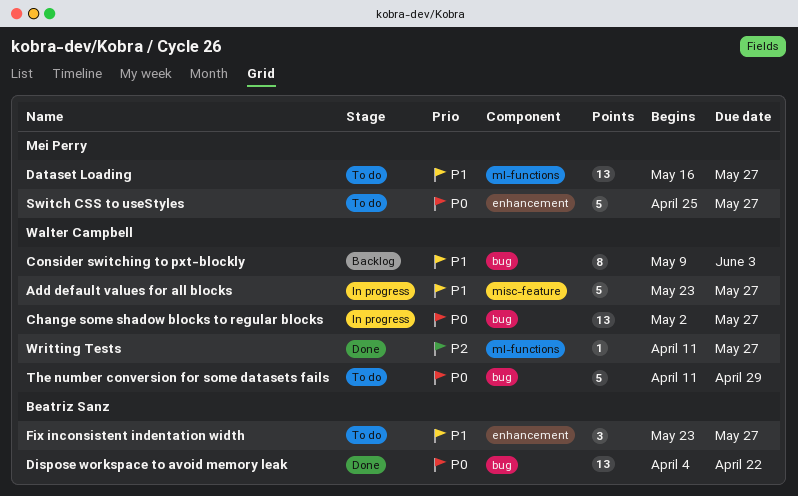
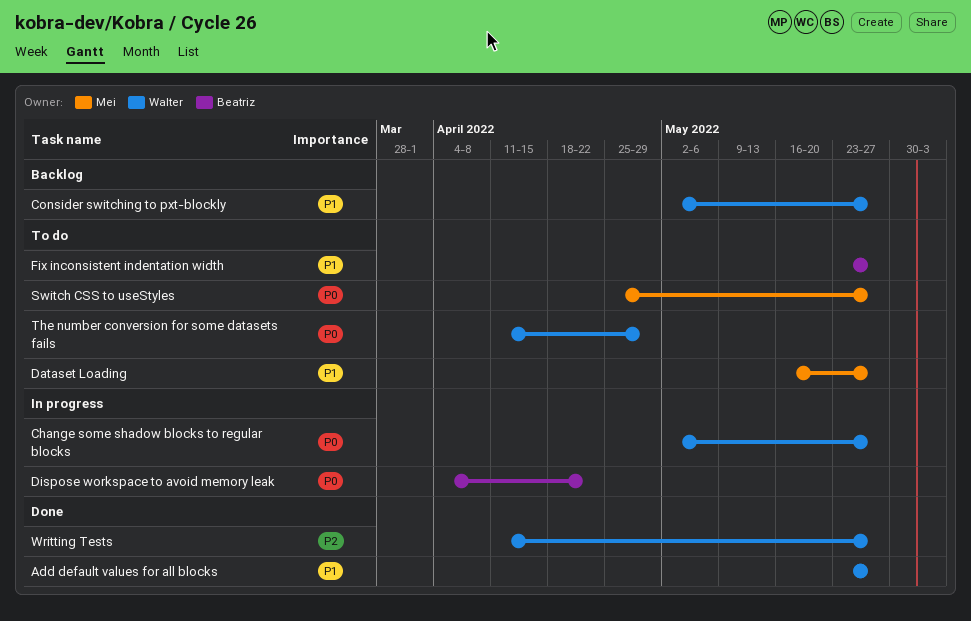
Add default values for all blocks, status: In progress -> Done
Consider switching to pxt-blockly, start: May 9 -> May 2
Consider switching to pxt-blockly, due: Jun 3 -> May 27
Dispose workspace to avoid memory leak, status: Done -> In progress

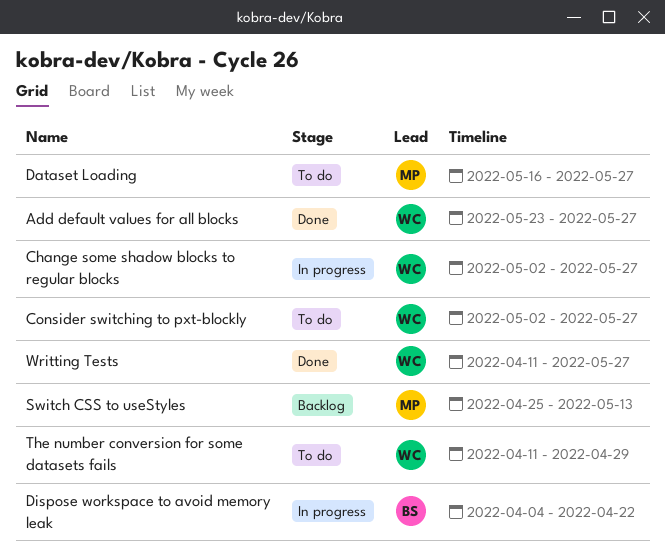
Consider switching to pxt-blockly, status: Backlog -> To do
Fix inconsistent indentation width: present -> none
Switch CSS to useStyles, status: To do -> Backlog
Switch CSS to useStyles, due: May 27 -> May 13

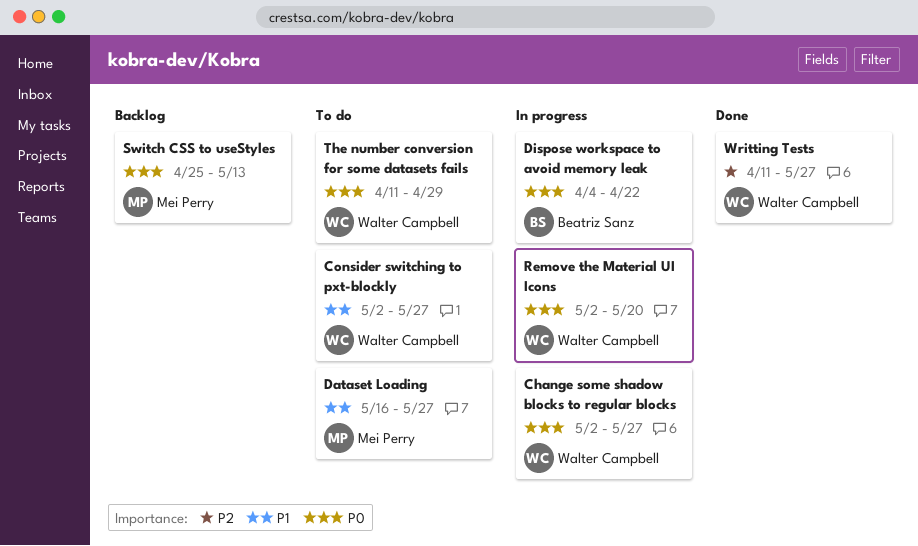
Add default values for all blocks: present -> none
Remove the Material UI Icons: none -> present

